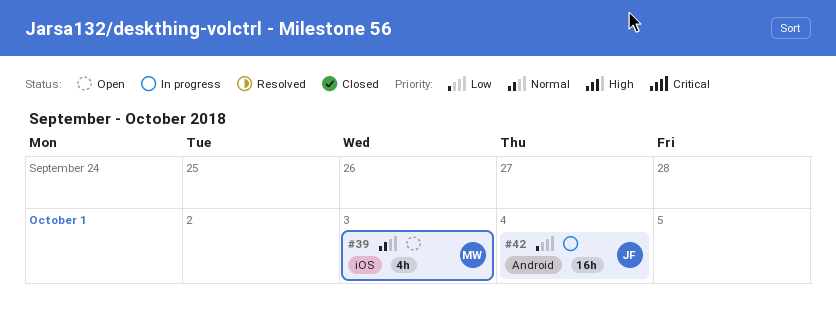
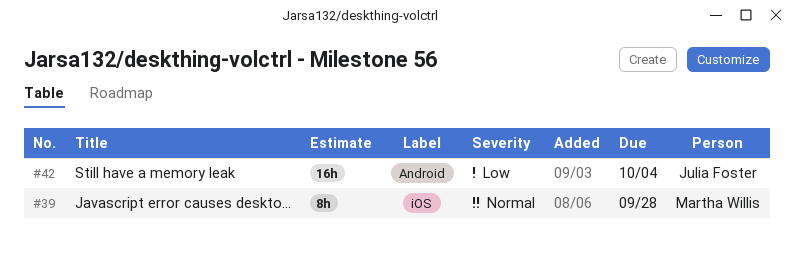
#39, estimate: 4h -> 8h
#39, due: Oct 3 -> Sep 28

